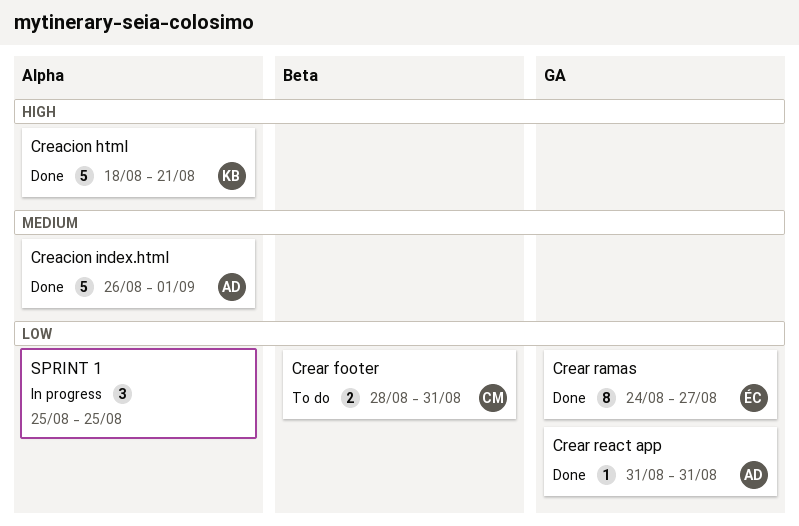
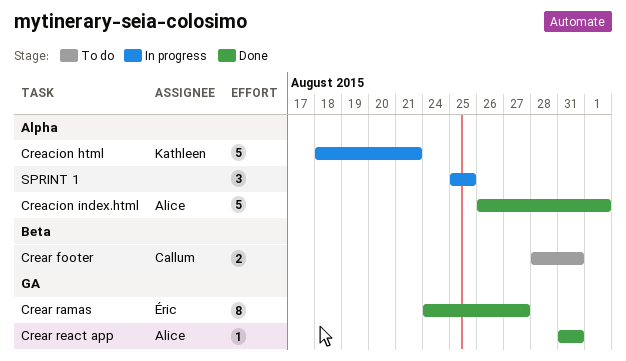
Creacion html, status: Done -> In progress

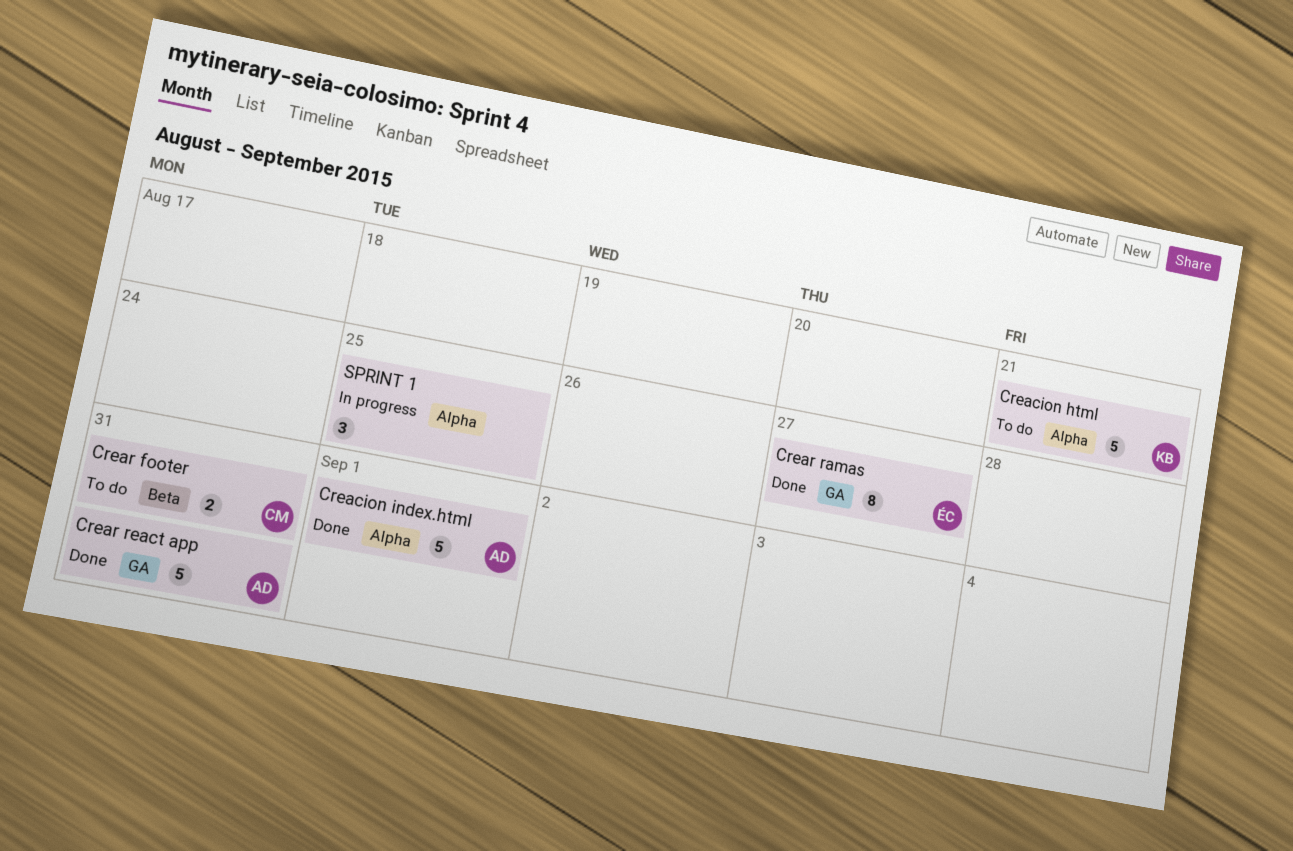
Creacion html, status: In progress -> To do
Crear react app, estimate: 1 -> 5

